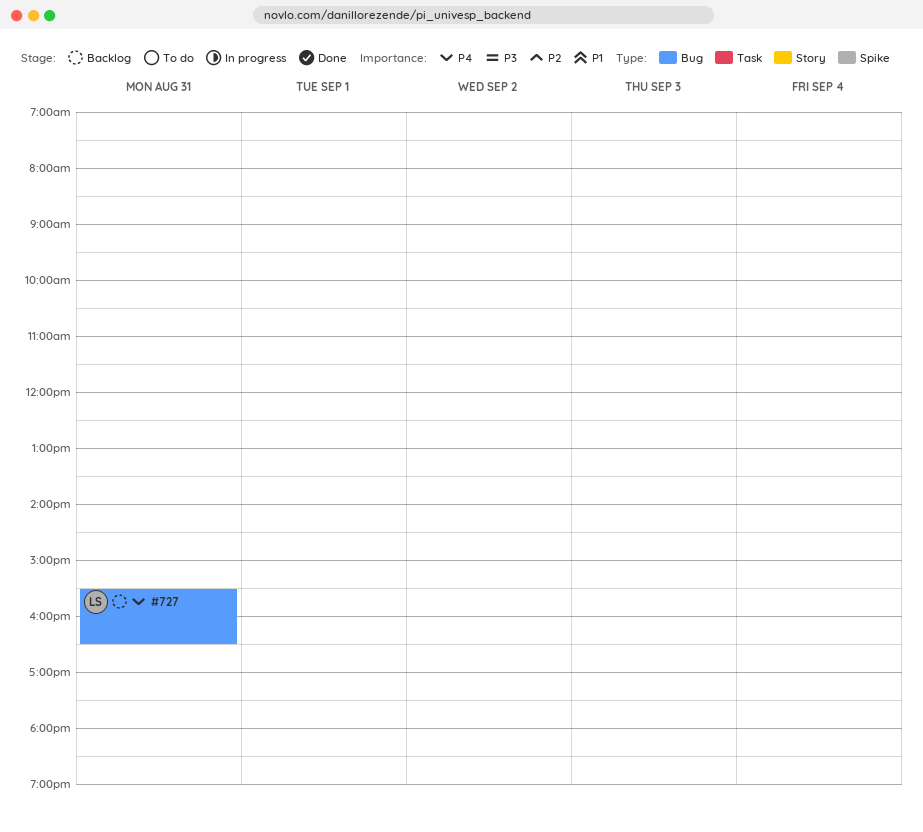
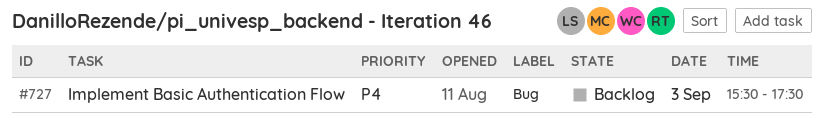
#727, day: Aug 31 -> Sep 3
#727, ends: 16:30 -> 17:30

